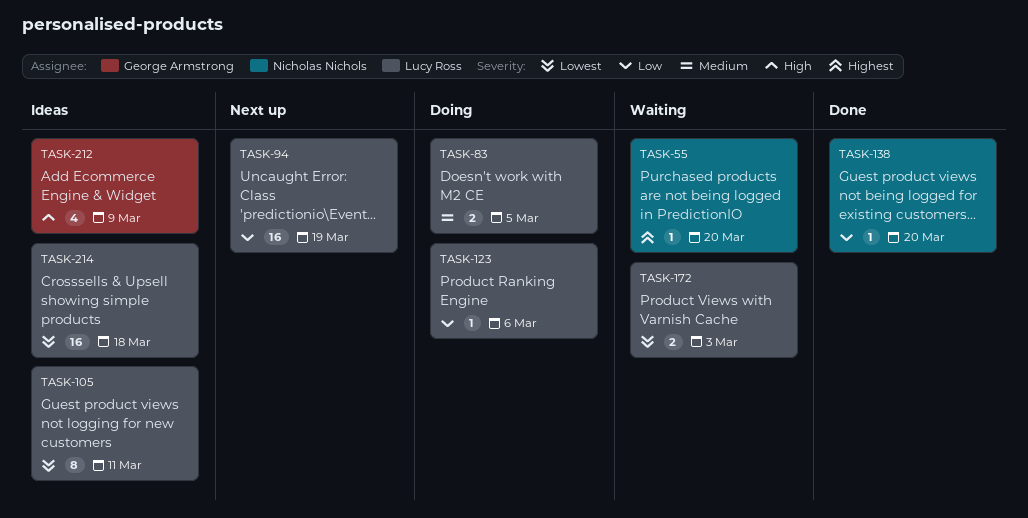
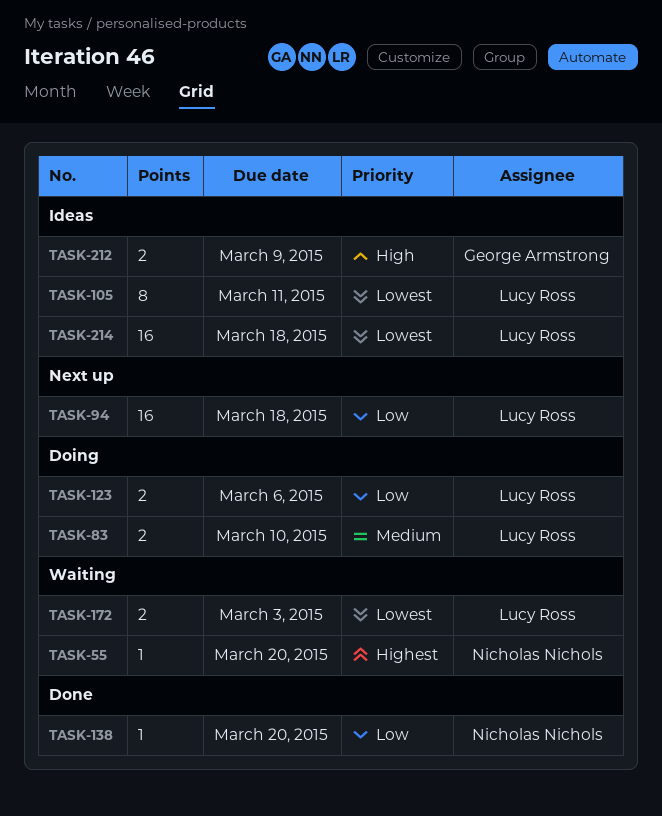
TASK-83, due: Mar 5 -> Mar 10
TASK-94, due: Mar 19 -> Mar 18
TASK-123, estimate: 1 -> 2
TASK-212, estimate: 4 -> 2

